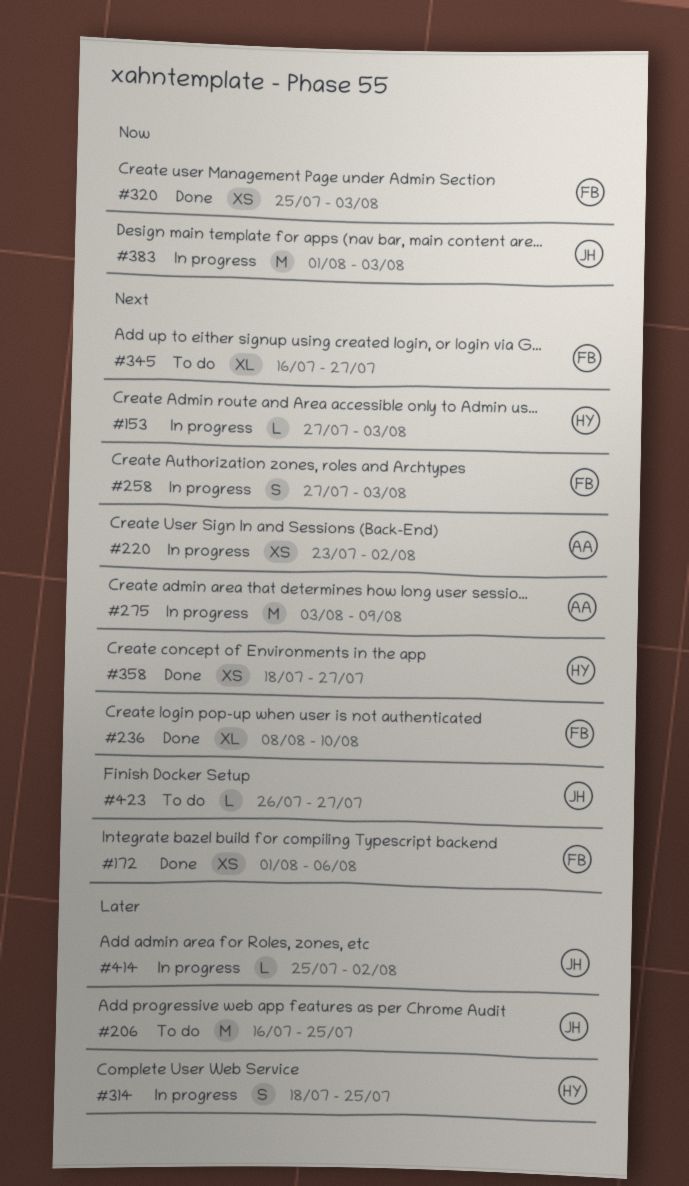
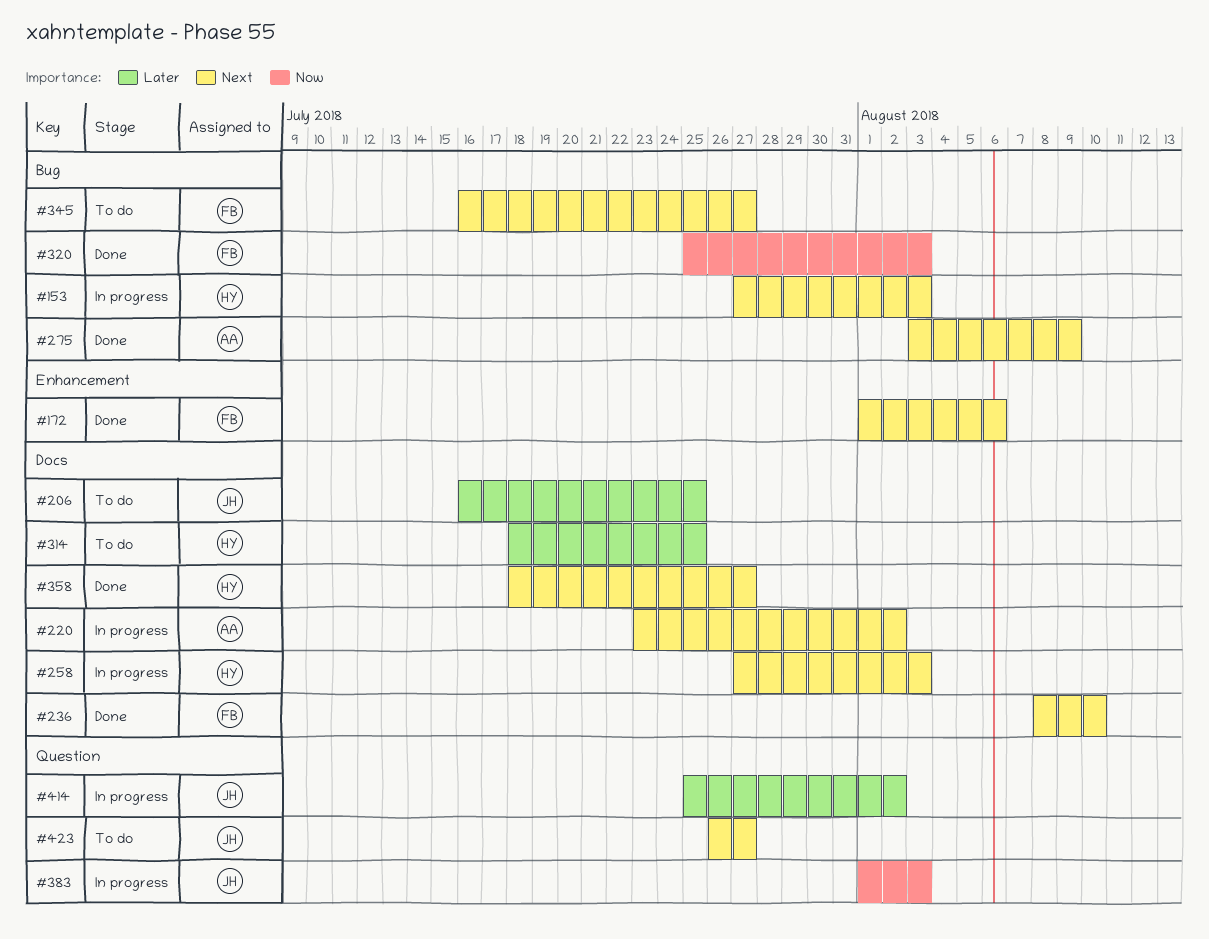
#258, owner: FB -> HY
#275, status: In progress -> Done
#314, status: In progress -> To do

